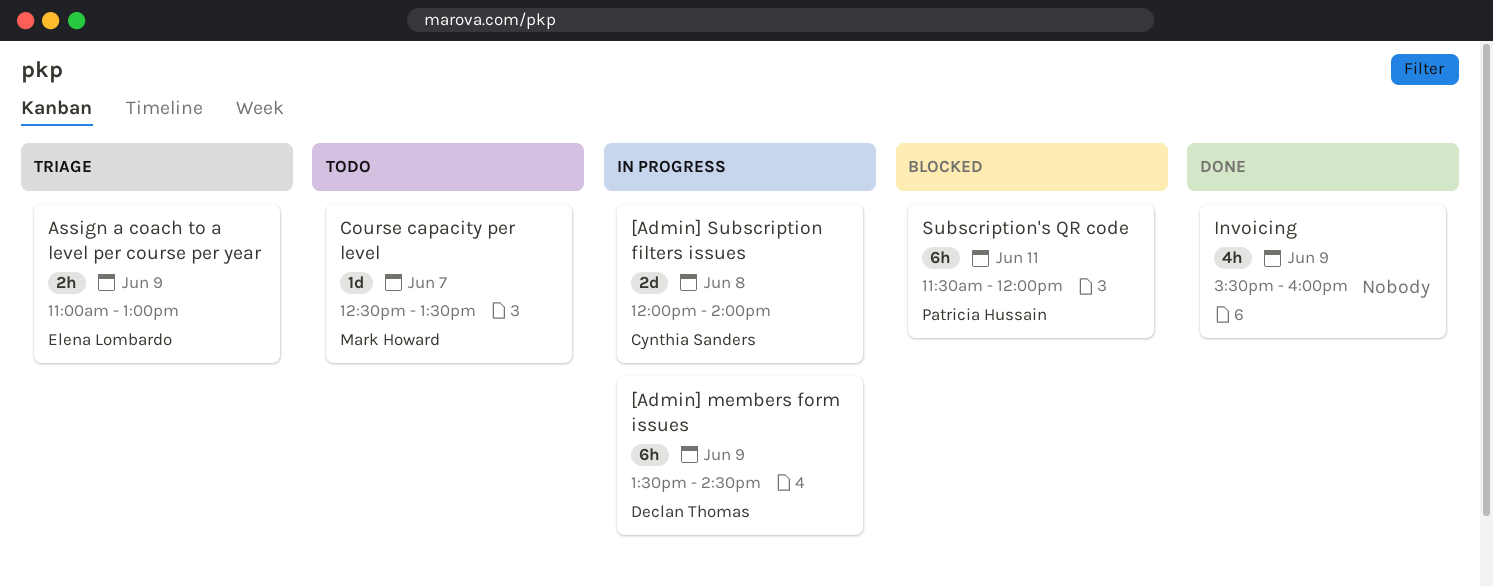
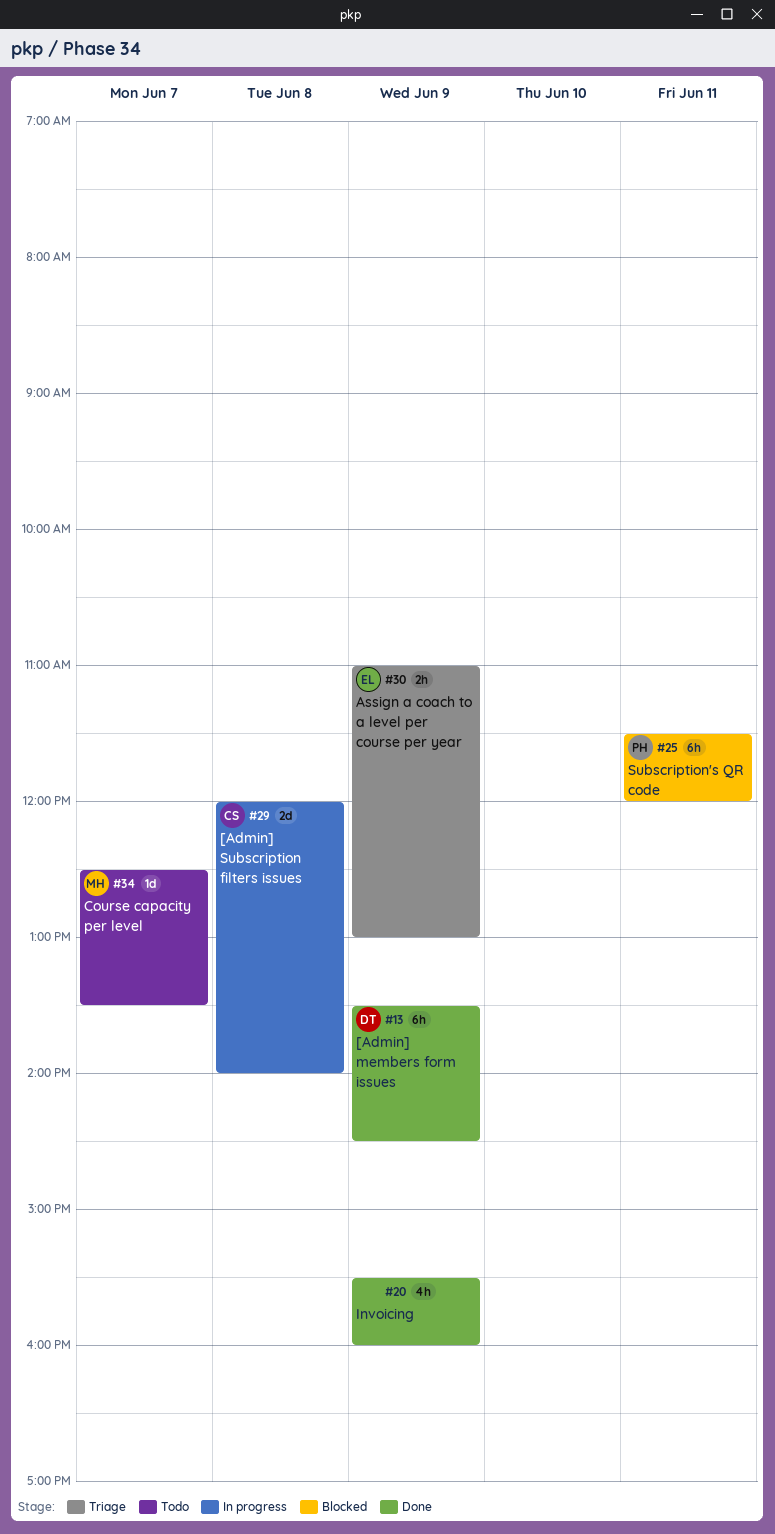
[Admin] members form issues, status: In progress -> Done

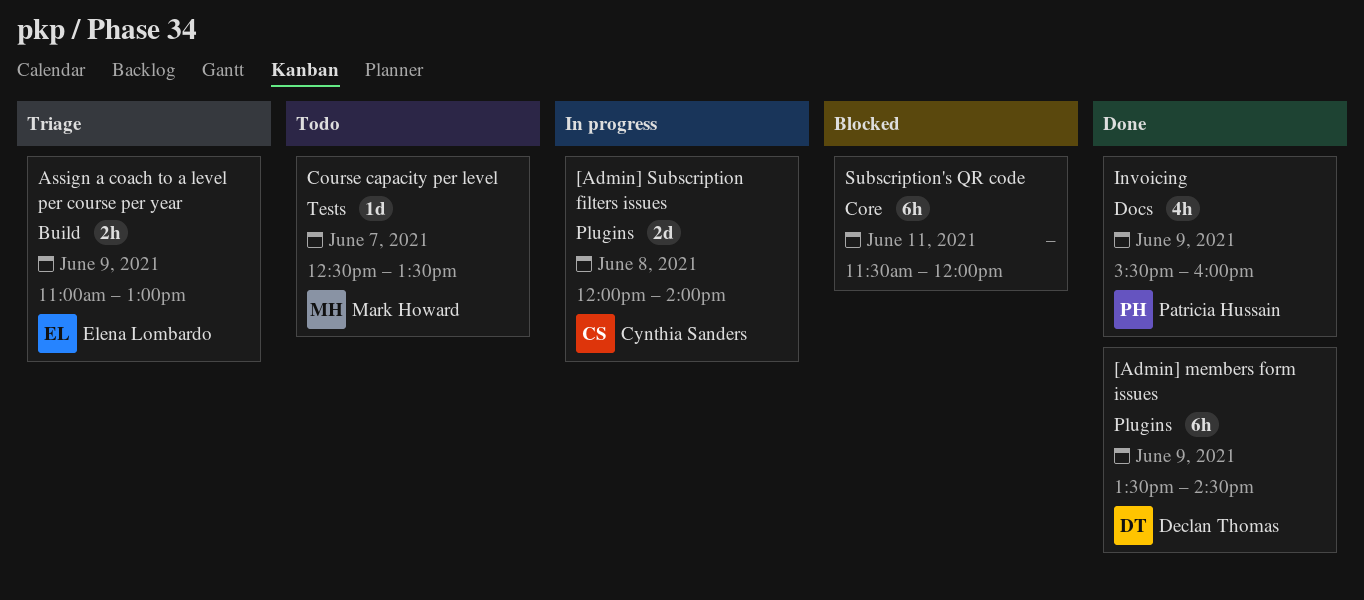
Invoicing, owner: none -> Patricia Hussain
Subscription's QR code, owner: Patricia Hussain -> none

